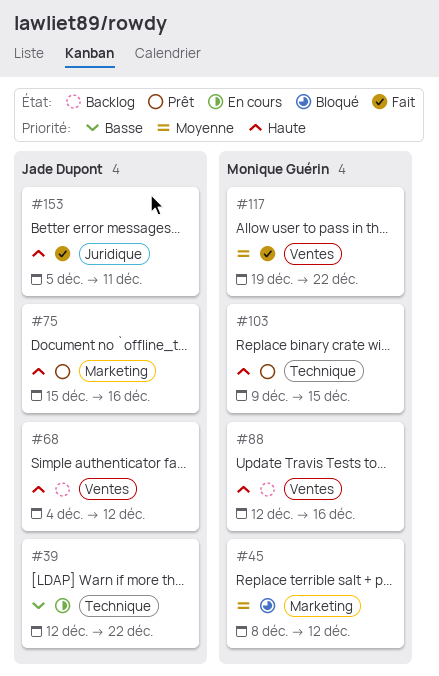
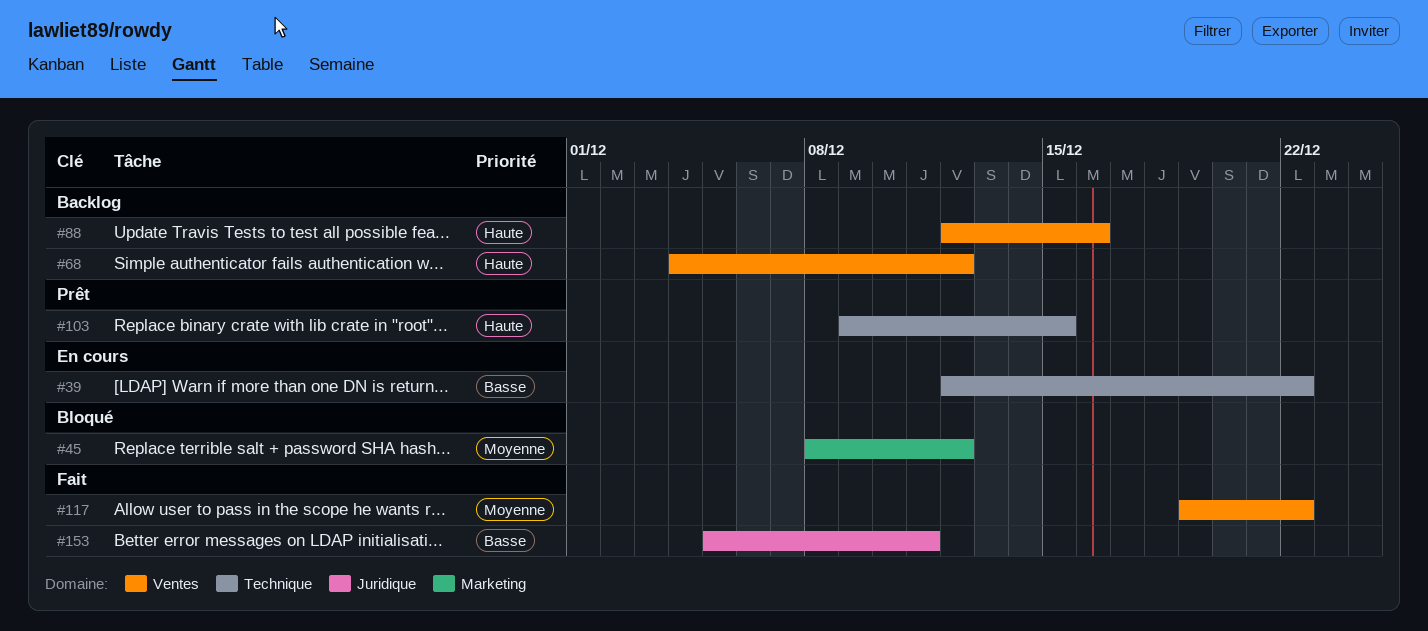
#75: present -> none
#153, priority: Haute -> Basse

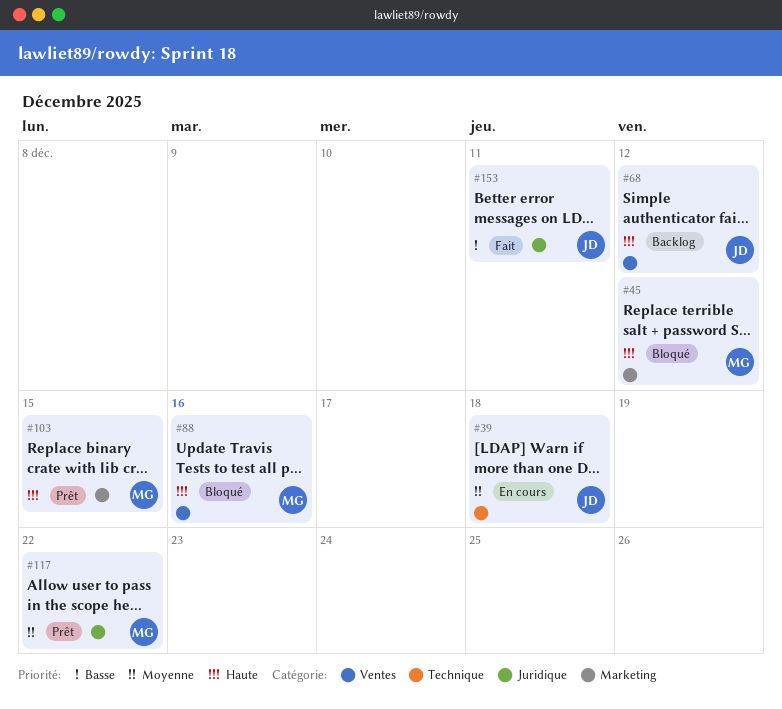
#39, priority: Basse -> Moyenne
#39, due: Dec 22 -> Dec 18
#45, priority: Moyenne -> Haute
#88, status: Backlog -> Bloqué
#103, label: Technique -> Marketing
#117, status: Fait -> Prêt
#117, label: Ventes -> Juridique

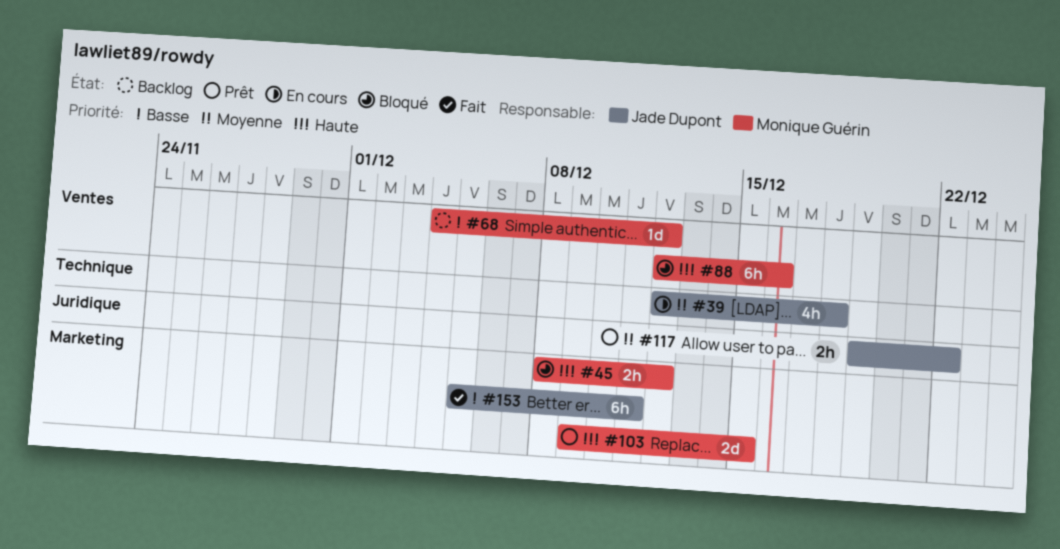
#68, owner: Jade Dupont -> Monique Guérin
#68, priority: Haute -> Basse
#117, owner: Monique Guérin -> Jade Dupont
#153, label: Juridique -> Marketing

